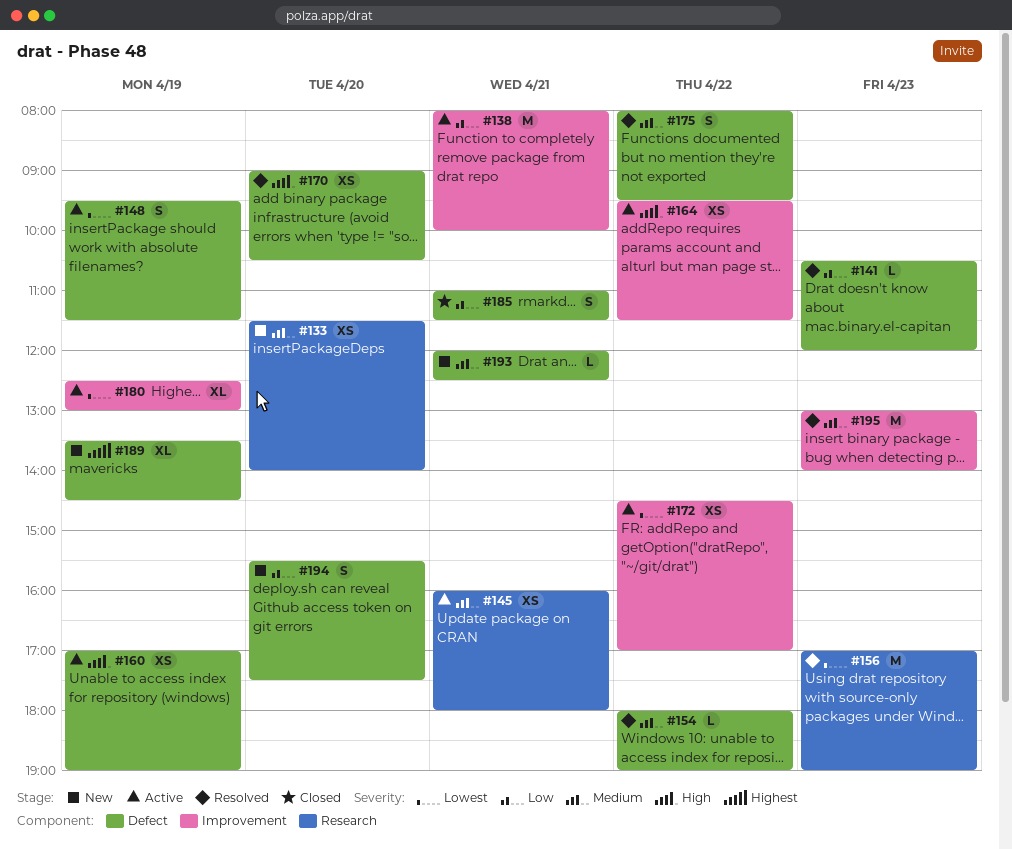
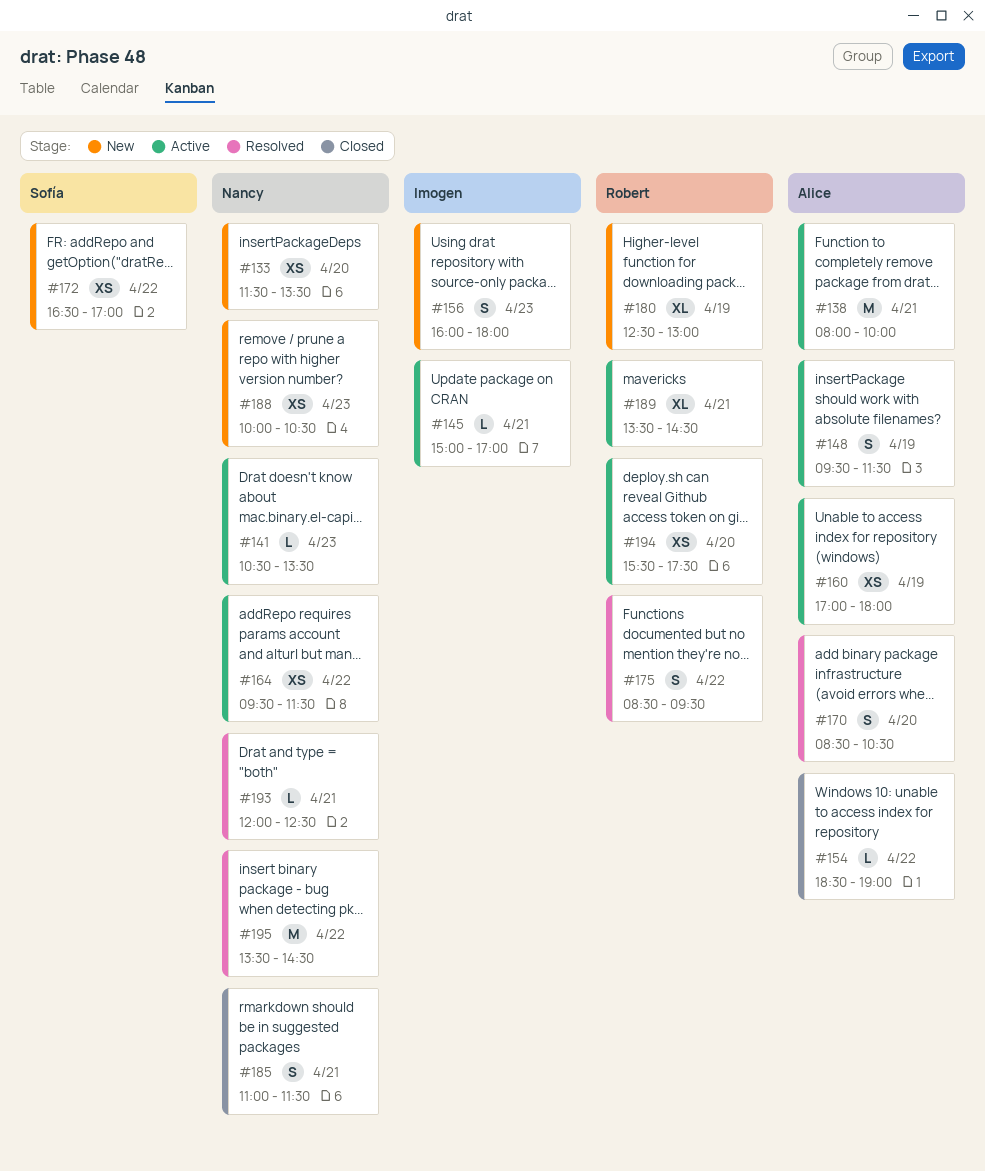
#133, ends: 14:00 -> 13:30
#141, status: Resolved -> Active
#141, ends: 12:00 -> 13:30
#145, estimate: XS -> L
#145, begins: 16:00 -> 15:00
#145, ends: 18:00 -> 17:00
#154, status: Resolved -> Closed
#154, begins: 18:00 -> 18:30
#156, status: Resolved -> New
#156, estimate: M -> S
#156, begins: 17:00 -> 16:00
#156, ends: 19:00 -> 18:00
#160, ends: 19:00 -> 18:00
#170, estimate: XS -> S
#170, begins: 09:00 -> 08:30
#172, status: Active -> New
#172, begins: 14:30 -> 16:30
#175, begins: 08:00 -> 08:30
#180, status: Active -> New
#188: none -> present
#189, status: New -> Active
#189, day: Apr 19 -> Apr 21
#193, status: New -> Resolved
#194, status: New -> Active
#194, estimate: S -> XS
#195, day: Apr 23 -> Apr 22
#195, begins: 13:00 -> 13:30
#195, ends: 14:00 -> 14:30

